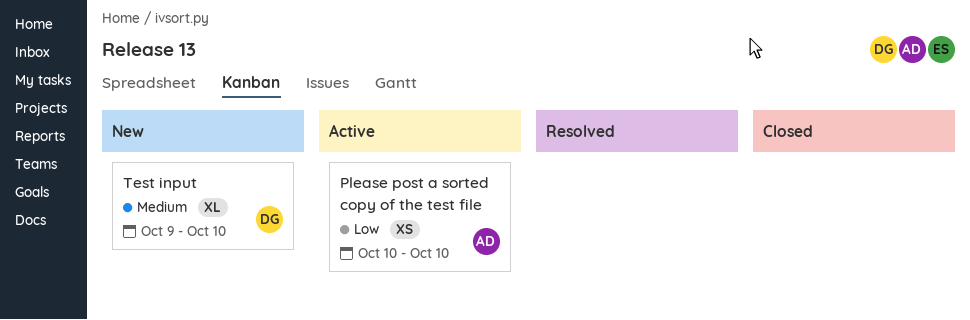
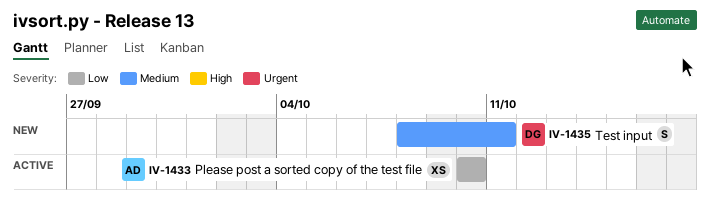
Test input, estimate: XL -> S
Test input, start: Oct 9 -> Oct 8
Test input, due: Oct 10 -> Oct 11

